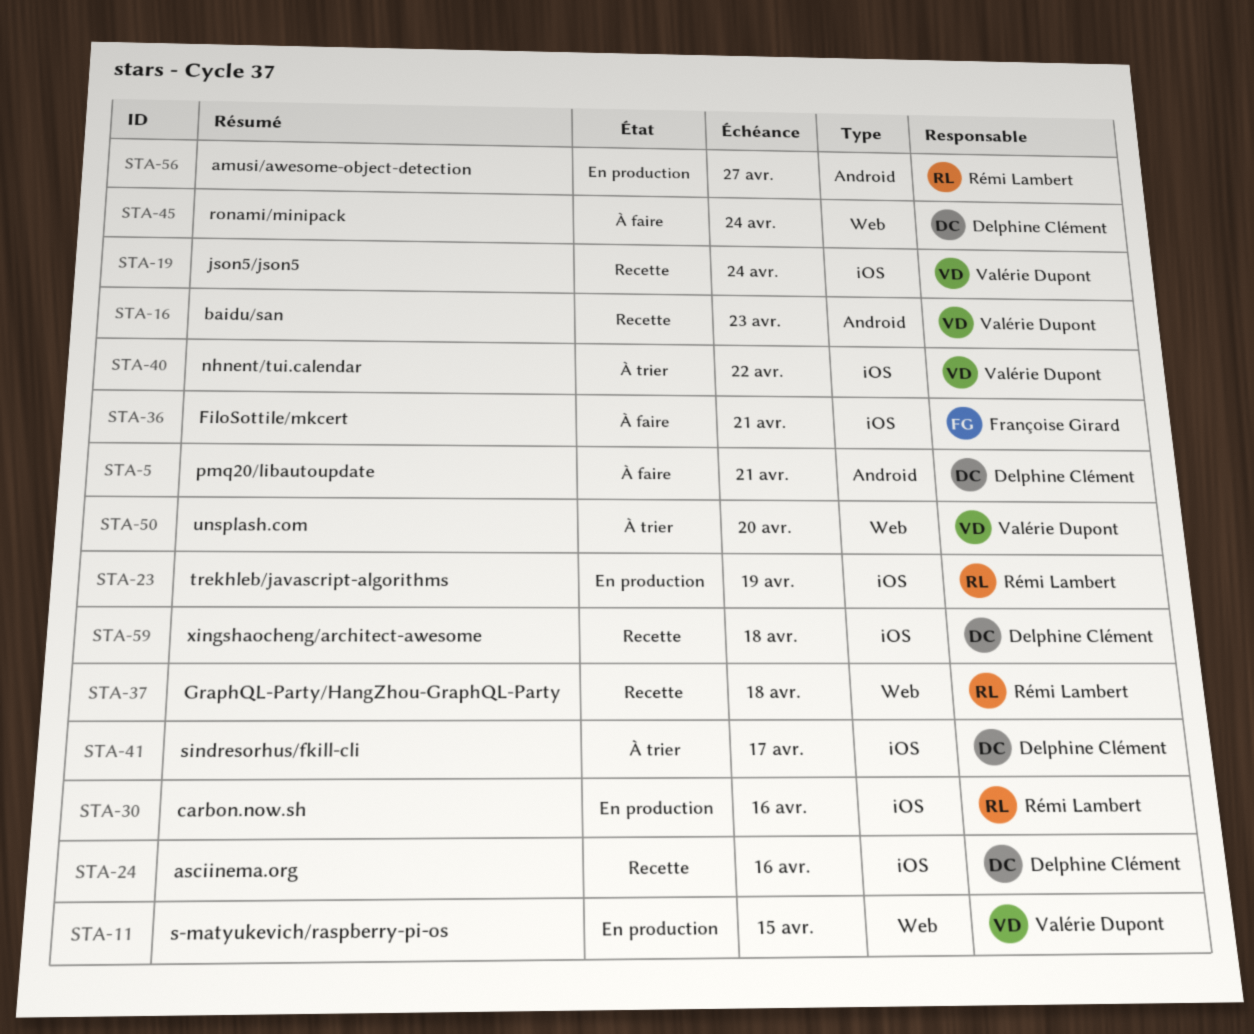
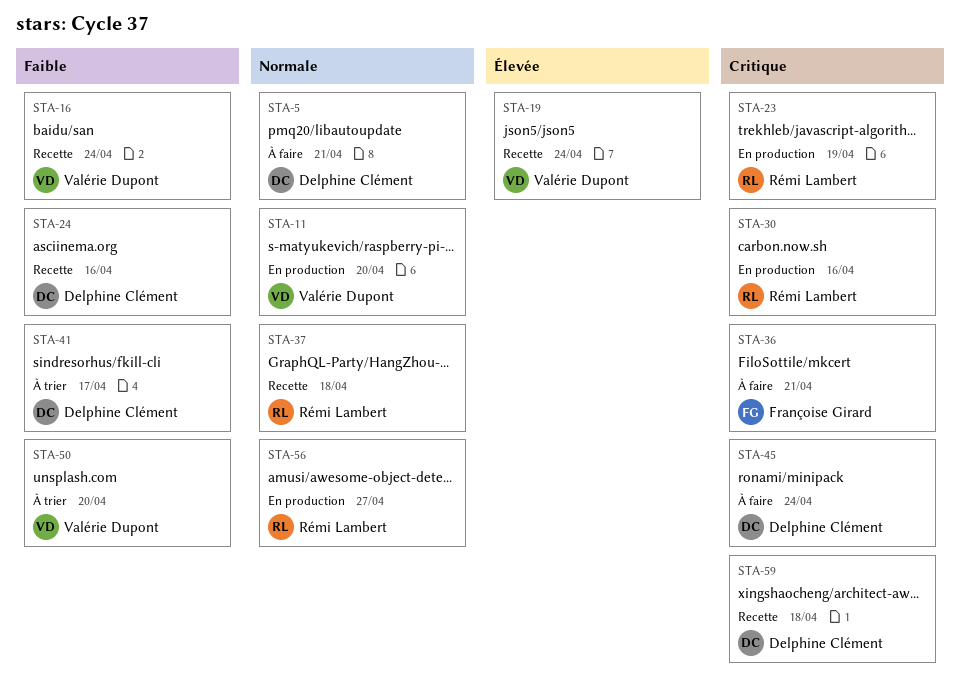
STA-11, due: Apr 15 -> Apr 20
STA-16, due: Apr 23 -> Apr 24
STA-40: present -> none

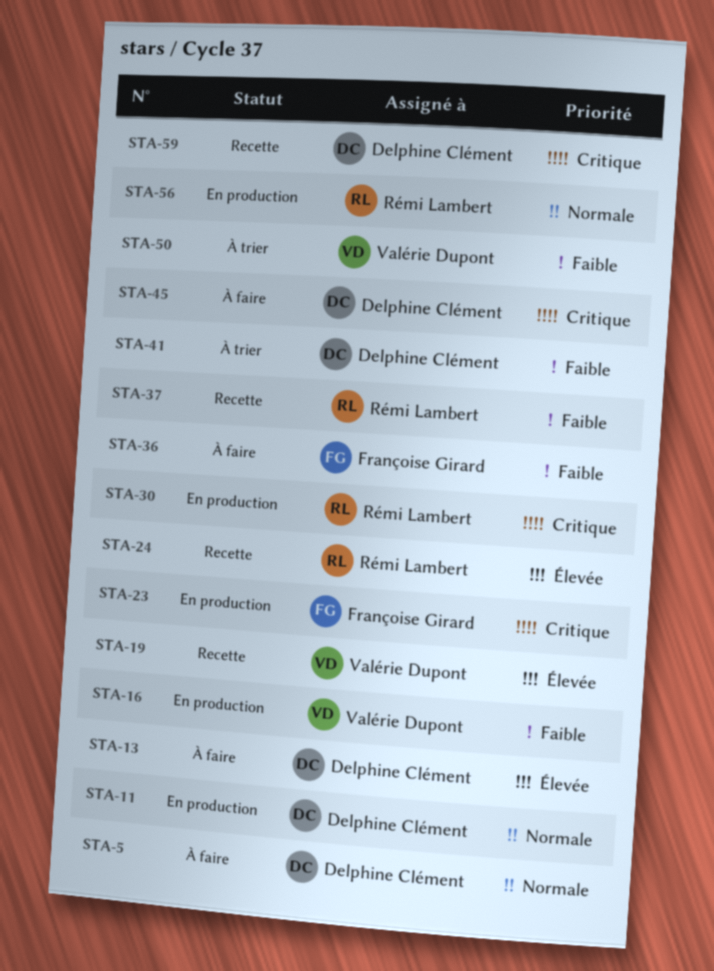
STA-11, owner: Valérie Dupont -> Delphine Clément
STA-13: none -> present
STA-16, status: Recette -> En production
STA-23, owner: Rémi Lambert -> Françoise Girard
STA-24, owner: Delphine Clément -> Rémi Lambert
STA-24, priority: Faible -> Élevée
STA-36, priority: Critique -> Faible
STA-37, priority: Normale -> Faible

